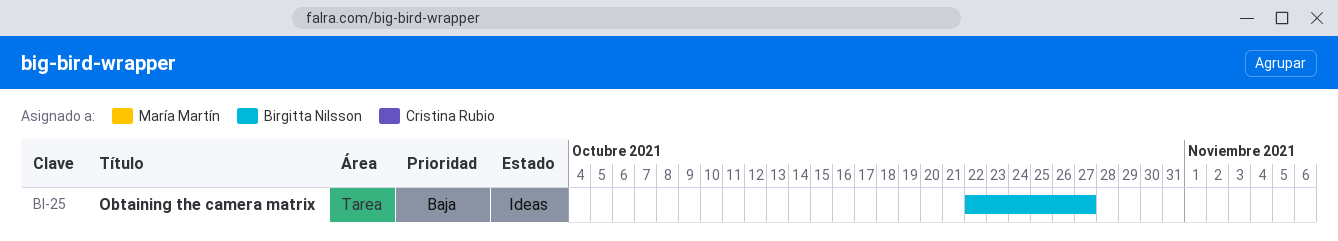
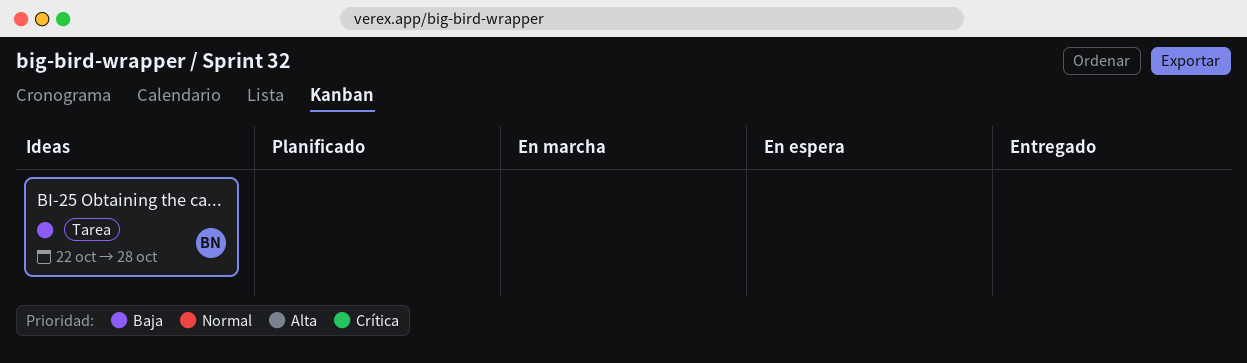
BI-25, due: Oct 27 -> Oct 28

